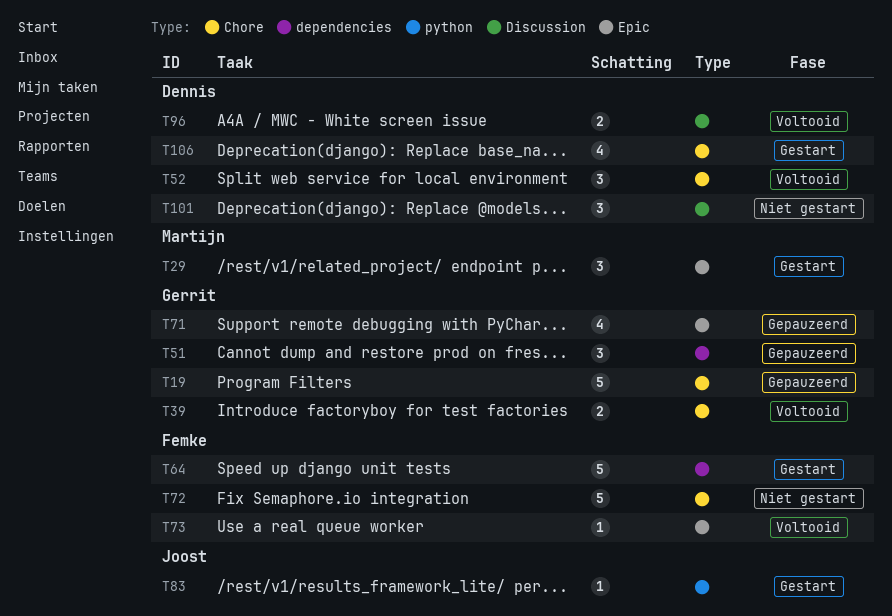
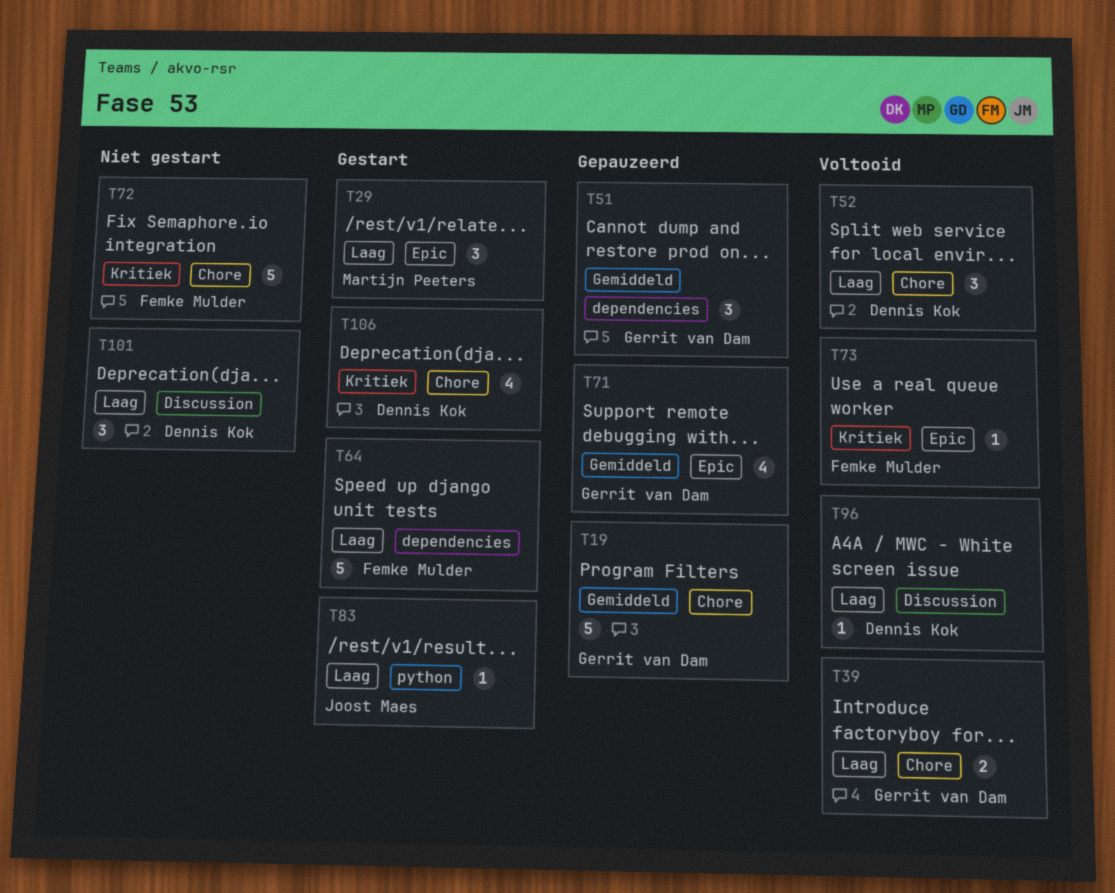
T96, estimate: 2 -> 1

